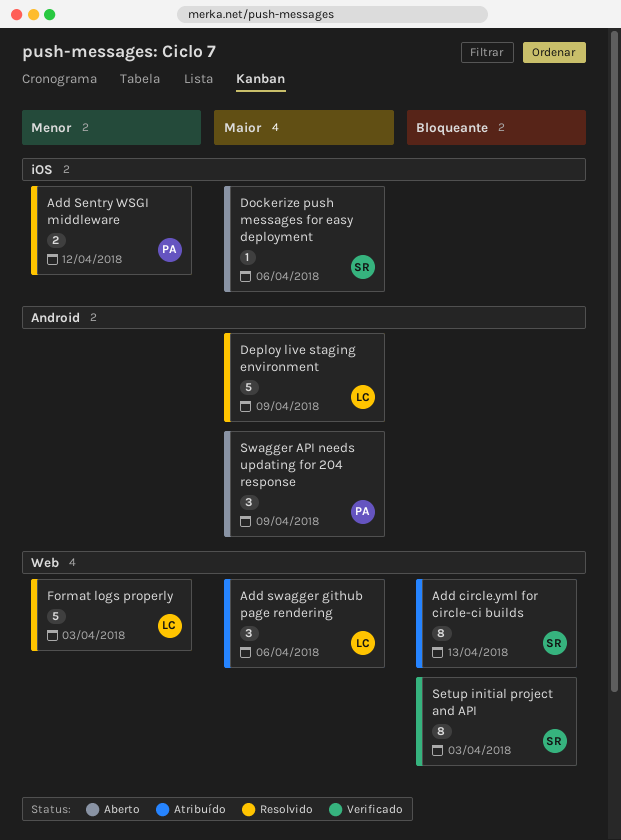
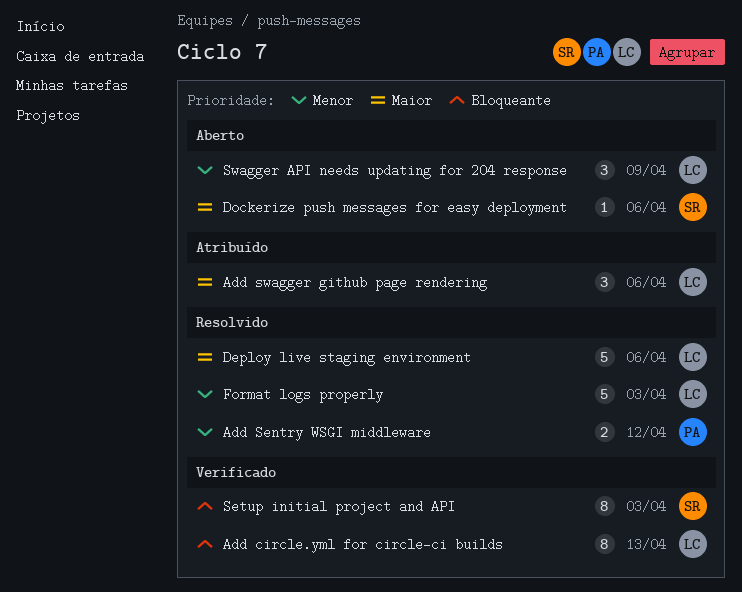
Add circle.yml for circle-ci builds, status: Atribuído -> Verificado
Add circle.yml for circle-ci builds, owner: SR -> LC
Deploy live staging environment, due: Apr 9 -> Apr 6
Swagger API needs updating for 204 response, owner: PA -> LC
Swagger API needs updating for 204 response, priority: Maior -> Menor

